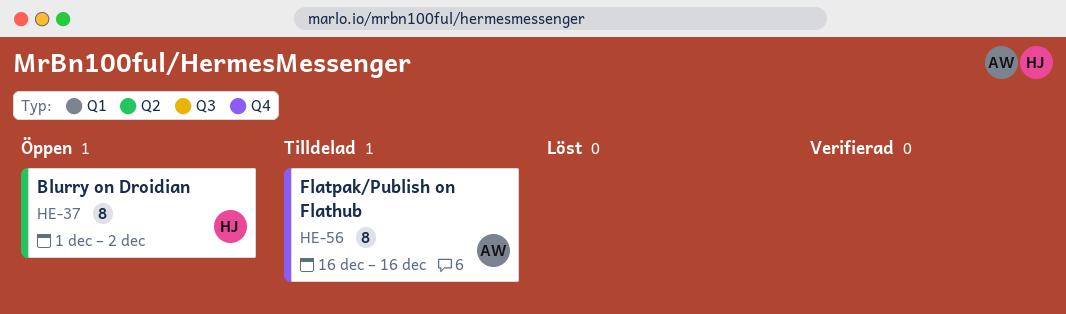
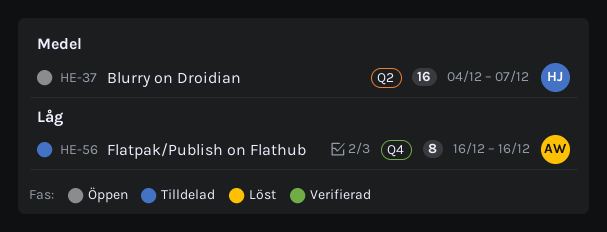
HE-37, estimate: 8 -> 16
HE-37, start: Dec 1 -> Dec 4
HE-37, due: Dec 2 -> Dec 7

